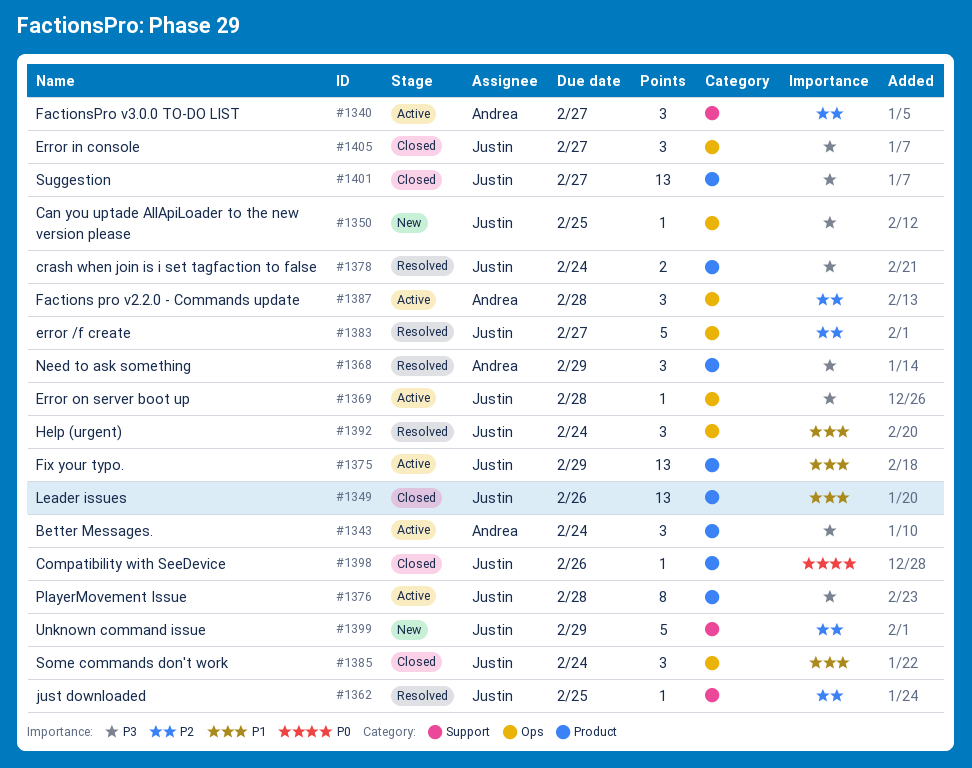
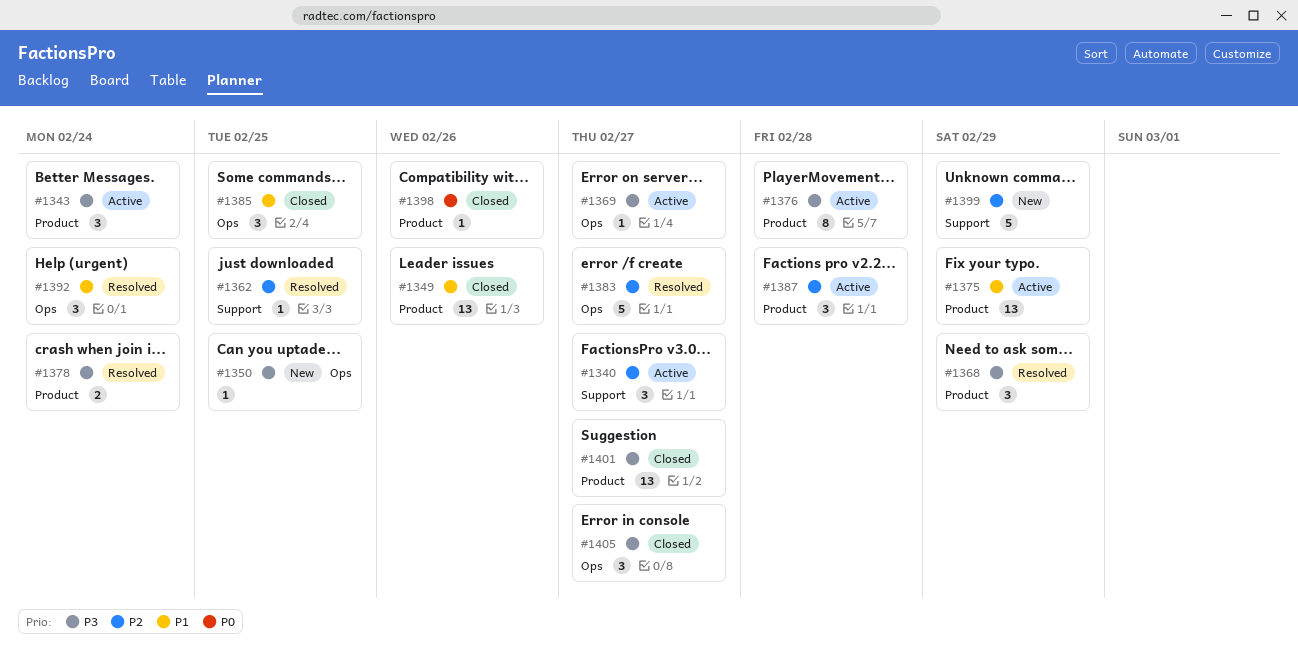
#1369, due: Feb 28 -> Feb 27
#1385, due: Feb 24 -> Feb 25
#1387, label: Ops -> Product

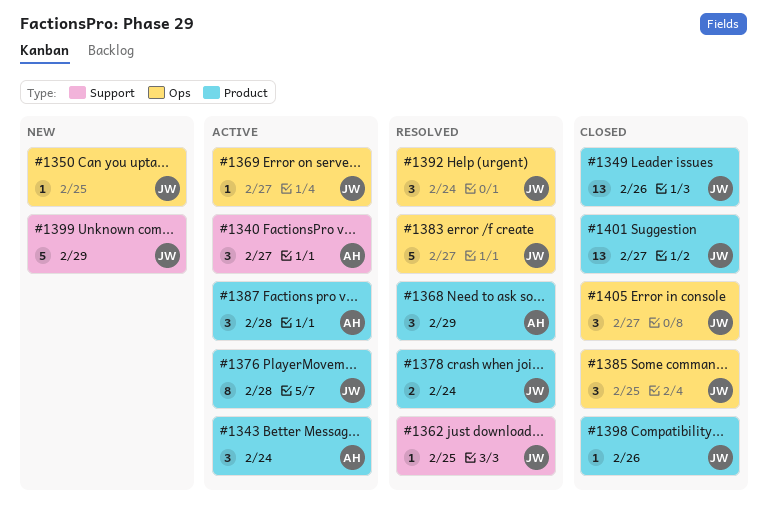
#1375: present -> none

